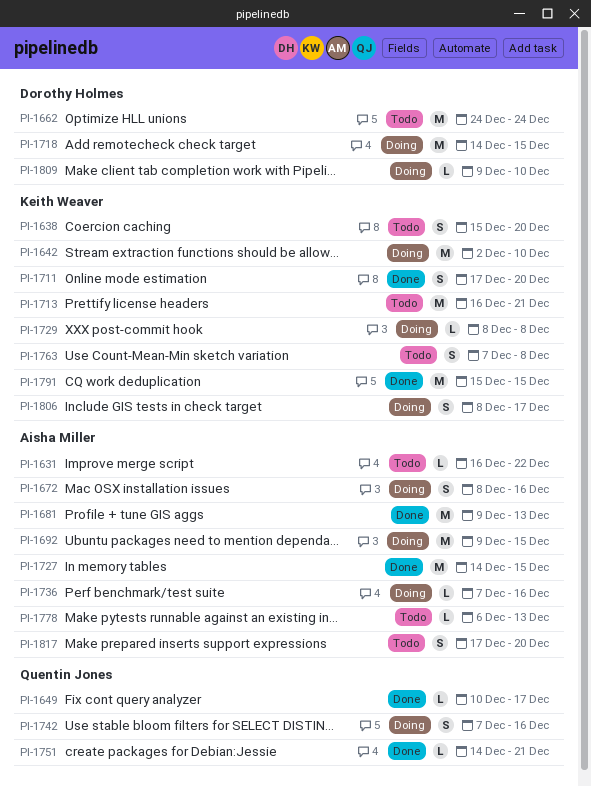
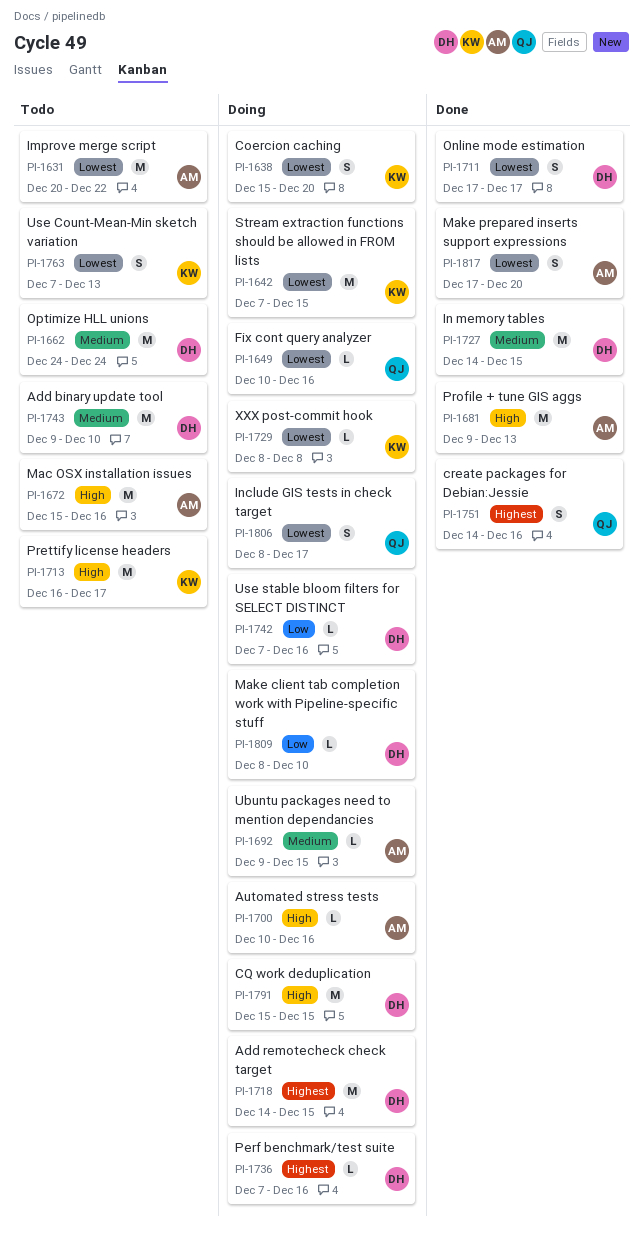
PI-1631, estimate: L -> M
PI-1631, start: Dec 16 -> Dec 20
PI-1638, status: Todo -> Doing
PI-1642, start: Dec 2 -> Dec 7
PI-1642, due: Dec 10 -> Dec 15
PI-1649, status: Done -> Doing
PI-1649, due: Dec 17 -> Dec 16
PI-1672, status: Doing -> Todo
PI-1672, estimate: S -> M
PI-1672, start: Dec 8 -> Dec 15
PI-1692, estimate: M -> L
PI-1700: none -> present
PI-1711, owner: Keith Weaver -> Dorothy Holmes
PI-1711, due: Dec 20 -> Dec 17
PI-1713, due: Dec 21 -> Dec 17
PI-1727, owner: Aisha Miller -> Dorothy Holmes
PI-1736, owner: Aisha Miller -> Dorothy Holmes
PI-1742, owner: Quentin Jones -> Dorothy Holmes
PI-1742, estimate: S -> L
PI-1743: none -> present
PI-1751, estimate: L -> S
PI-1751, due: Dec 21 -> Dec 16
PI-1763, due: Dec 8 -> Dec 13
PI-1778: present -> none
PI-1791, status: Done -> Doing
PI-1791, owner: Keith Weaver -> Dorothy Holmes
PI-1806, owner: Keith Weaver -> Quentin Jones
PI-1809, start: Dec 9 -> Dec 8
PI-1817, status: Todo -> Done

